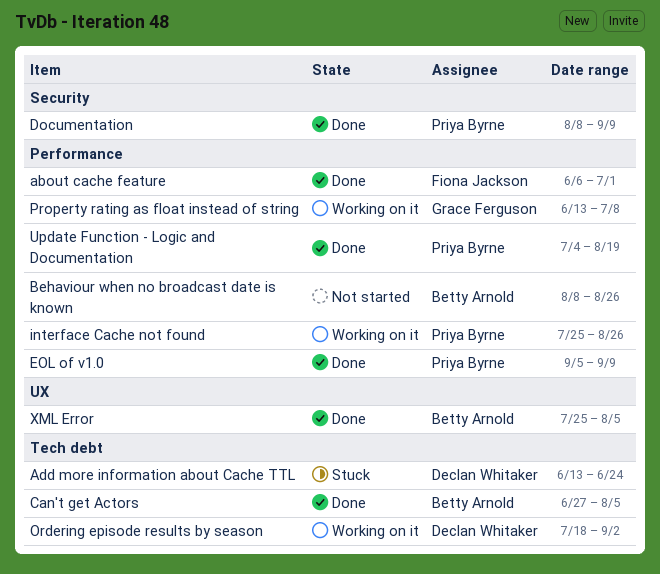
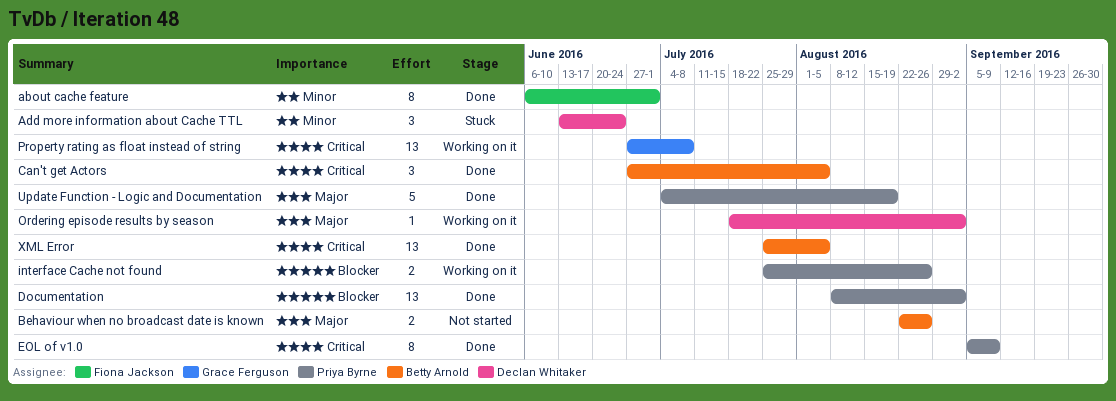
Behaviour when no broadcast date is known, start: Aug 8 -> Aug 22
Documentation, due: Sep 9 -> Sep 2
Property rating as float instead of string, start: Jun 13 -> Jun 27

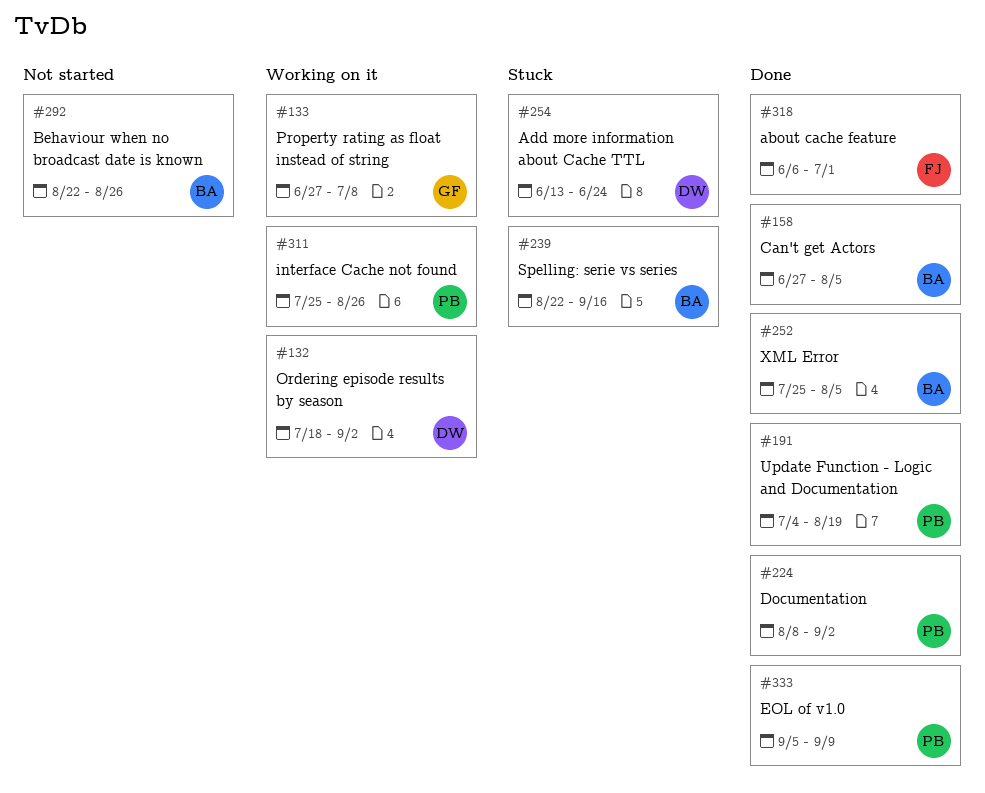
Spelling: serie vs series: none -> present

